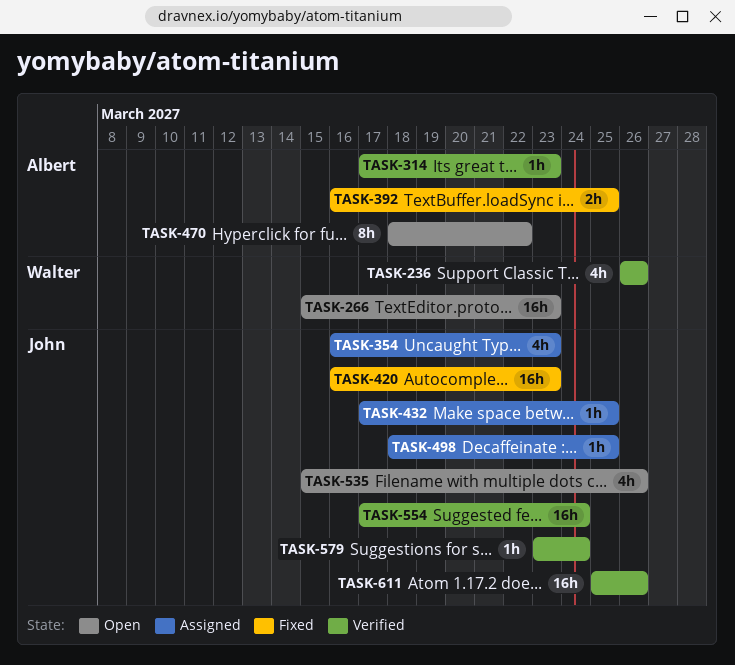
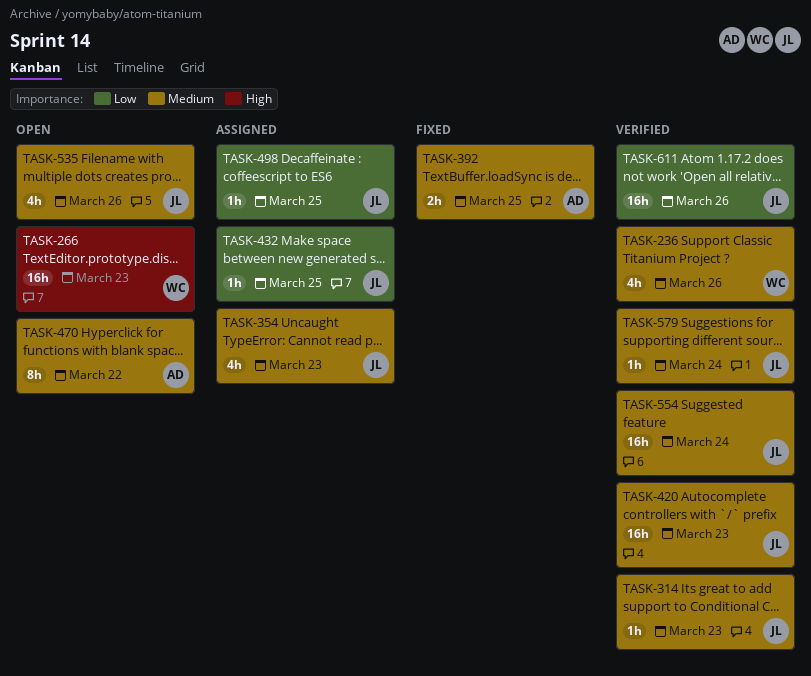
TASK-314, owner: Albert -> John
TASK-420, status: Fixed -> Verified

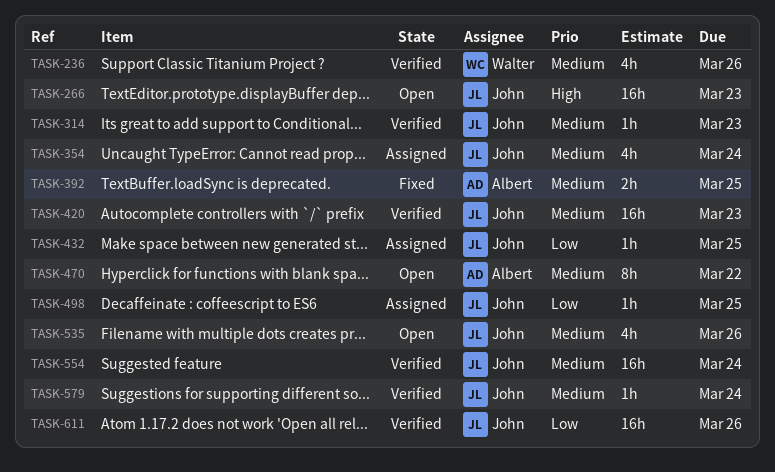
TASK-266, owner: Walter -> John
TASK-354, due: Mar 23 -> Mar 24

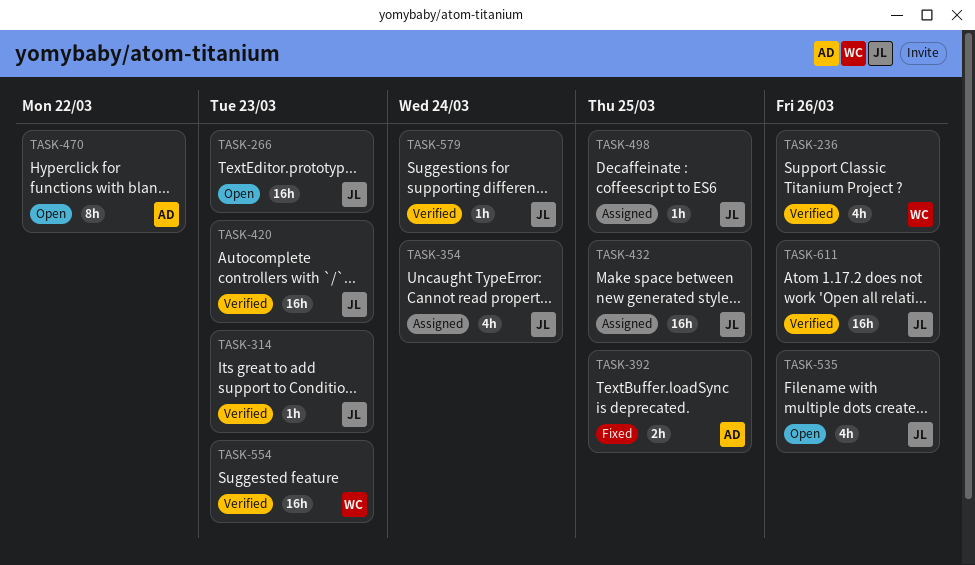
TASK-432, estimate: 1h -> 16h
TASK-554, owner: John -> Walter
TASK-554, due: Mar 24 -> Mar 23

